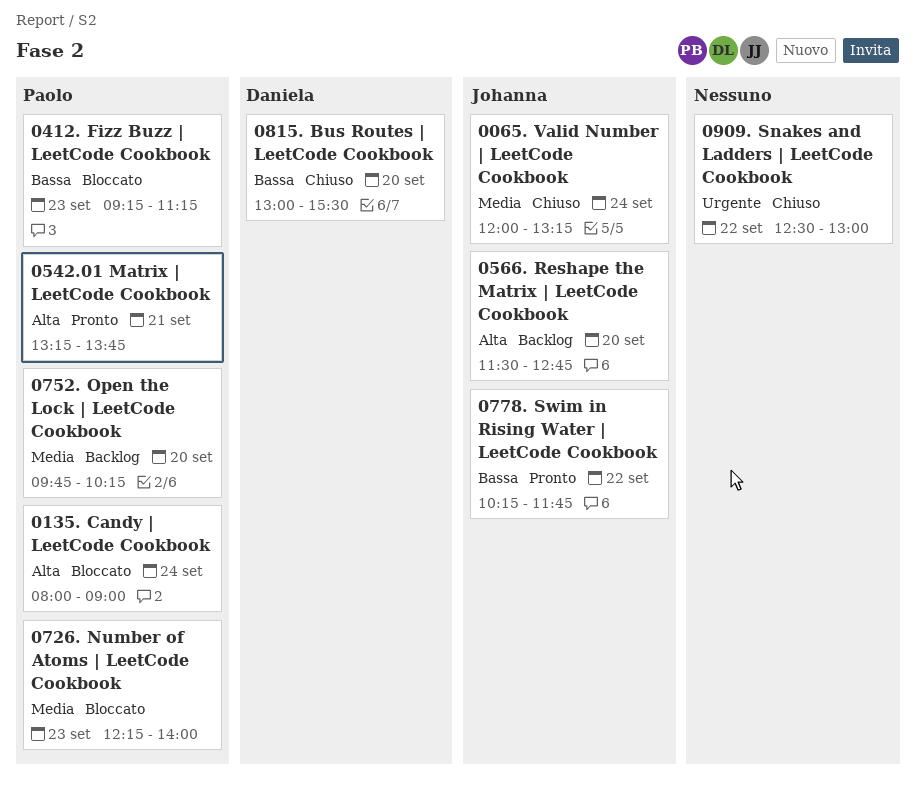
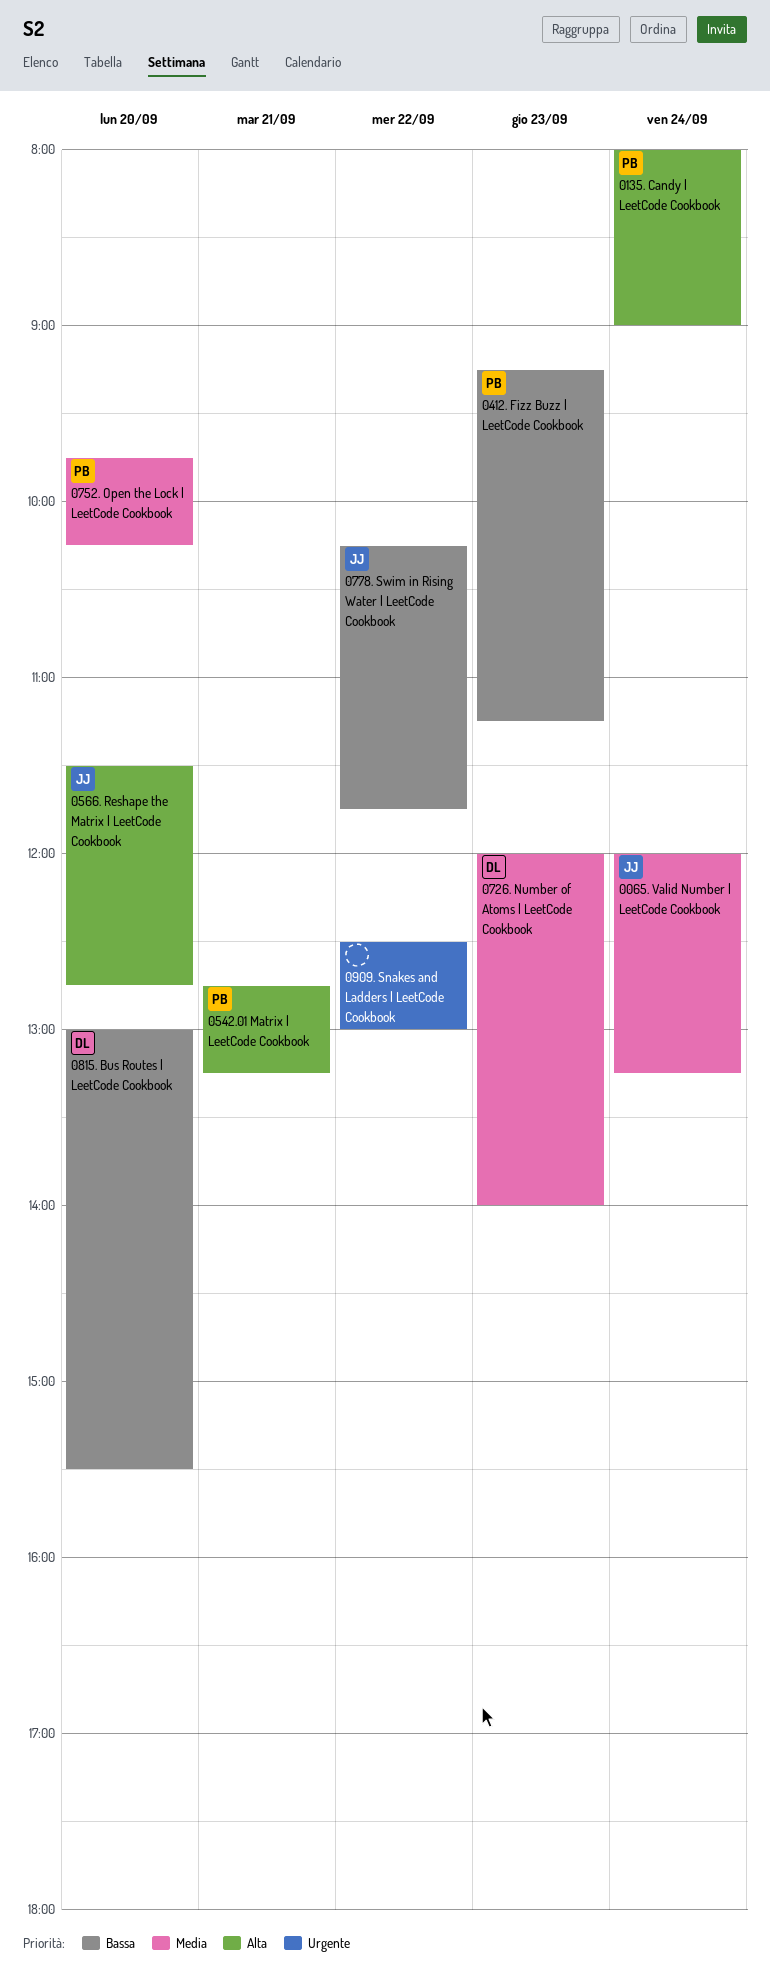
0542.01 Matrix | LeetCode Cookbook, begins: 13:15 -> 12:45
0542.01 Matrix | LeetCode Cookbook, ends: 13:45 -> 13:15
0726. Number of Atoms | LeetCode Cookbook, owner: Paolo -> Daniela
0726. Number of Atoms | LeetCode Cookbook, begins: 12:15 -> 12:00

